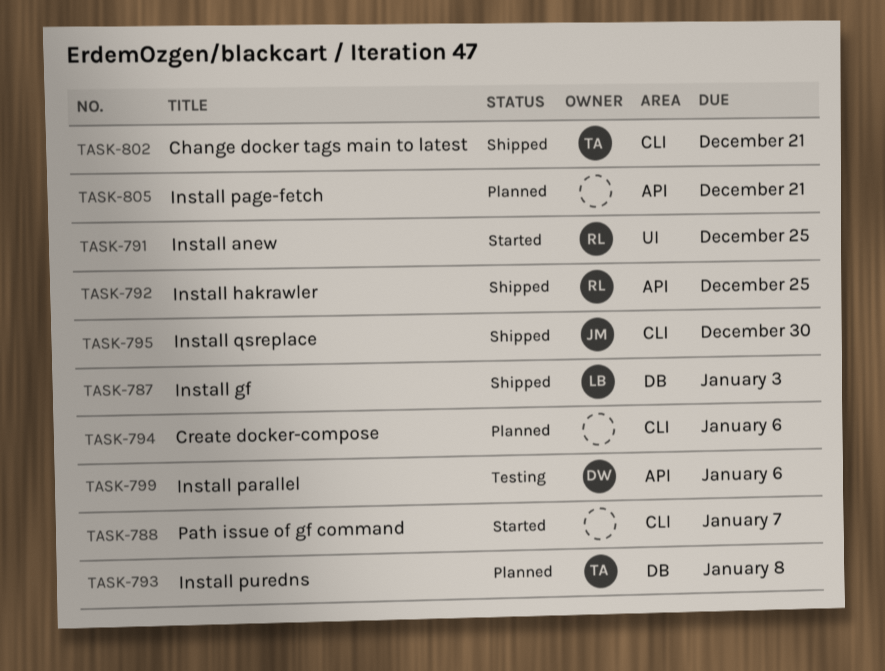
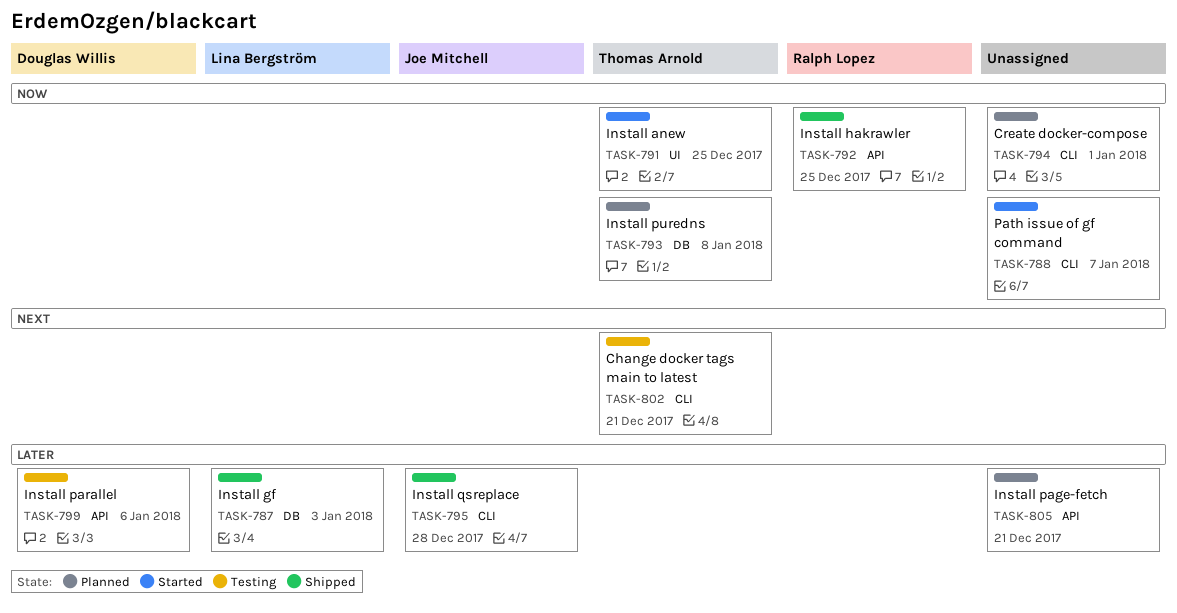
TASK-791, owner: Ralph Lopez -> Thomas Arnold
TASK-794, due: Jan 6 -> Jan 1
TASK-795, due: Dec 30 -> Dec 28
TASK-802, status: Shipped -> Testing

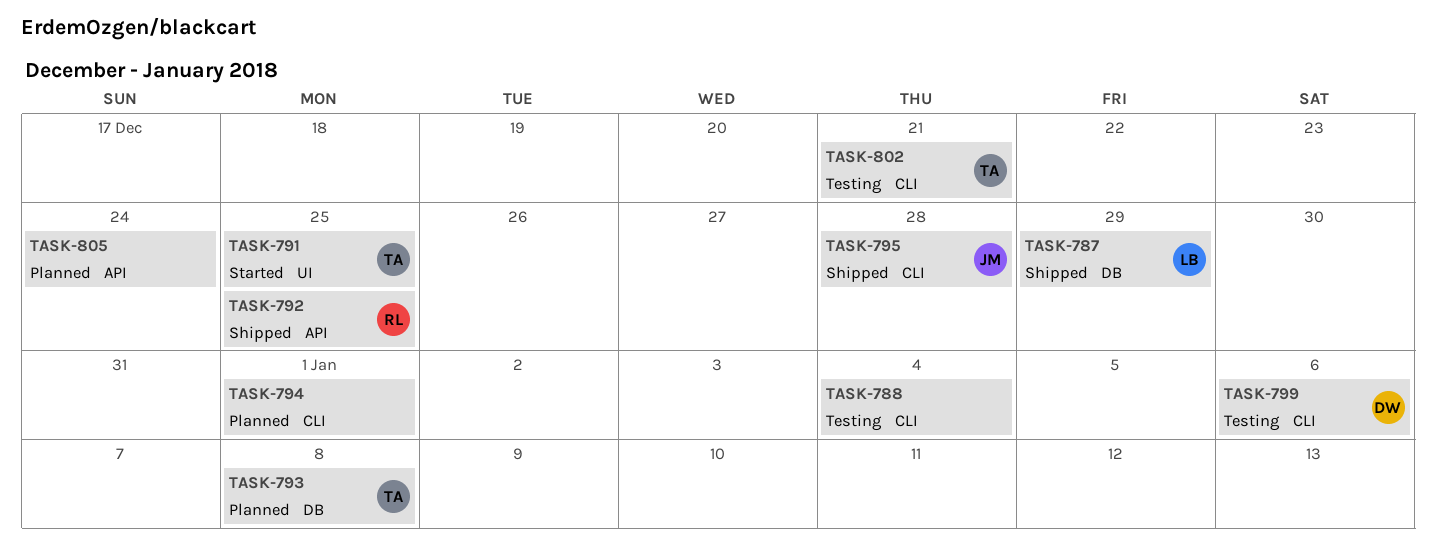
TASK-787, due: Jan 3 -> Dec 29
TASK-788, status: Started -> Testing
TASK-788, due: Jan 7 -> Jan 4
TASK-799, label: API -> CLI
TASK-805, due: Dec 21 -> Dec 24

